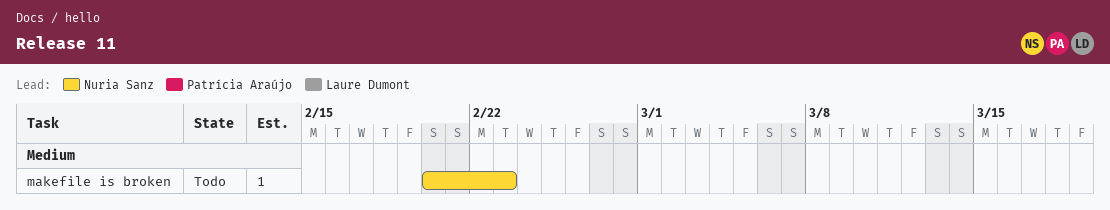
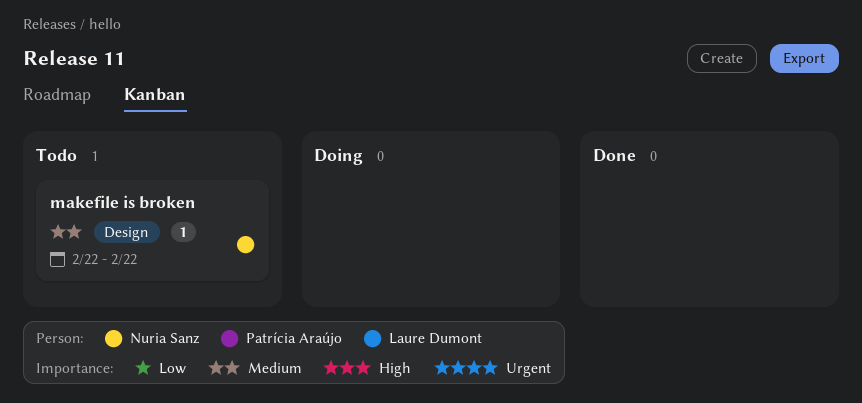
makefile is broken, start: Feb 20 -> Feb 22
makefile is broken, due: Feb 23 -> Feb 22

